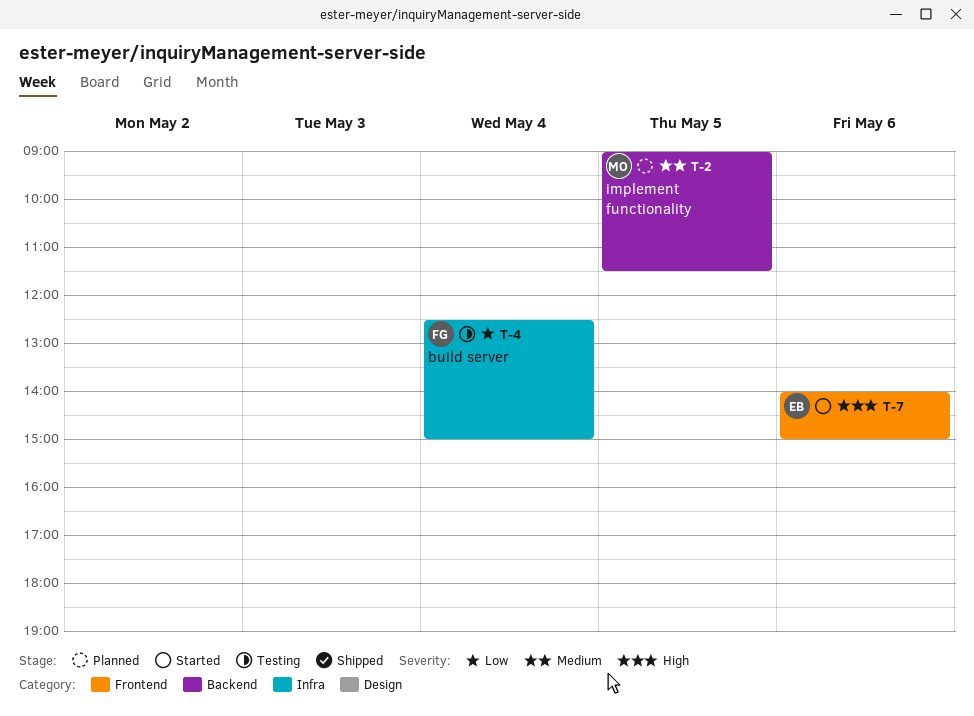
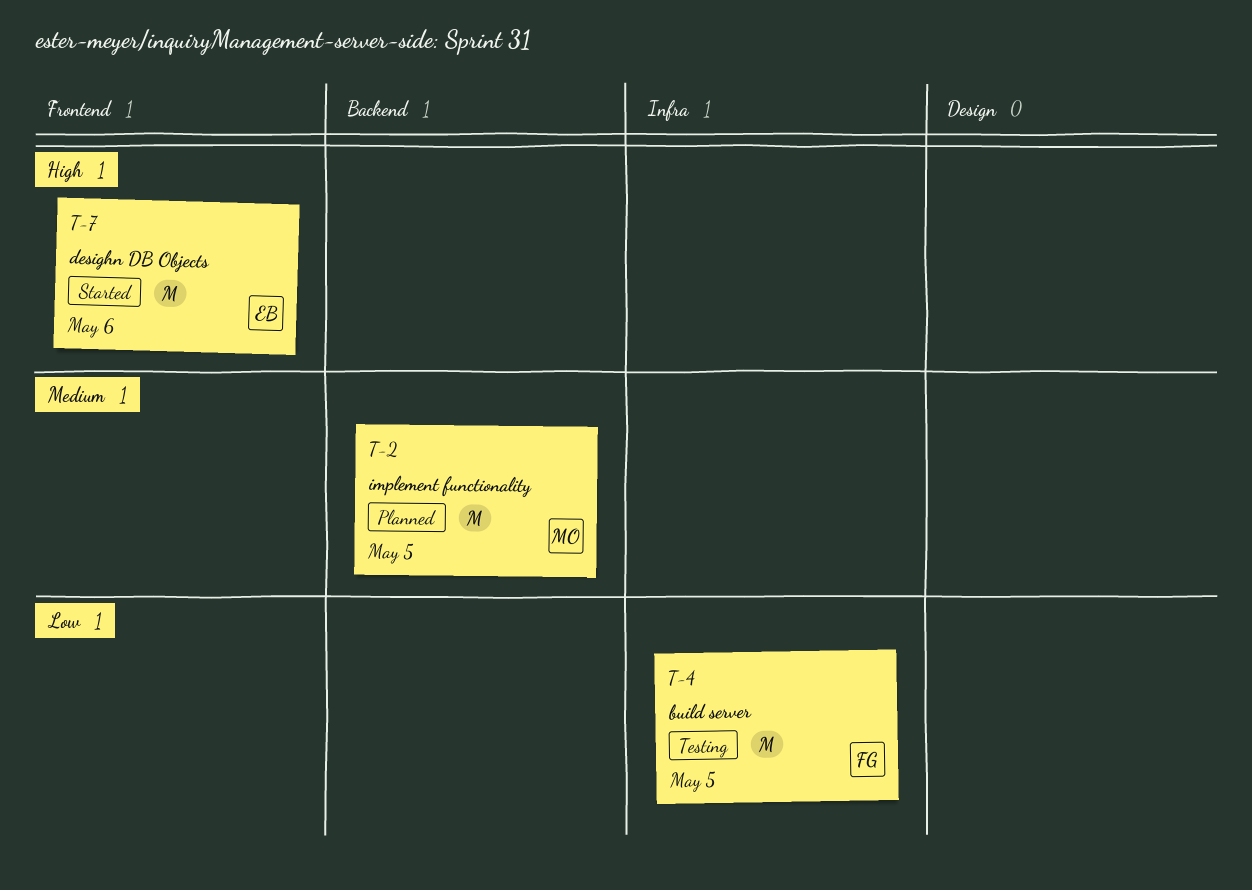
T-4, day: May 4 -> May 5

